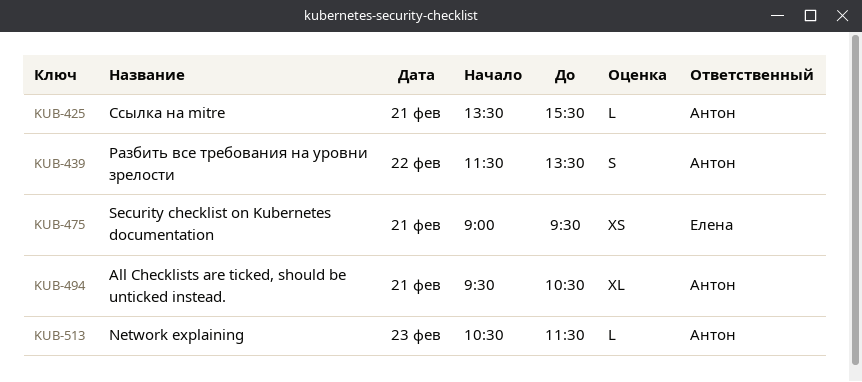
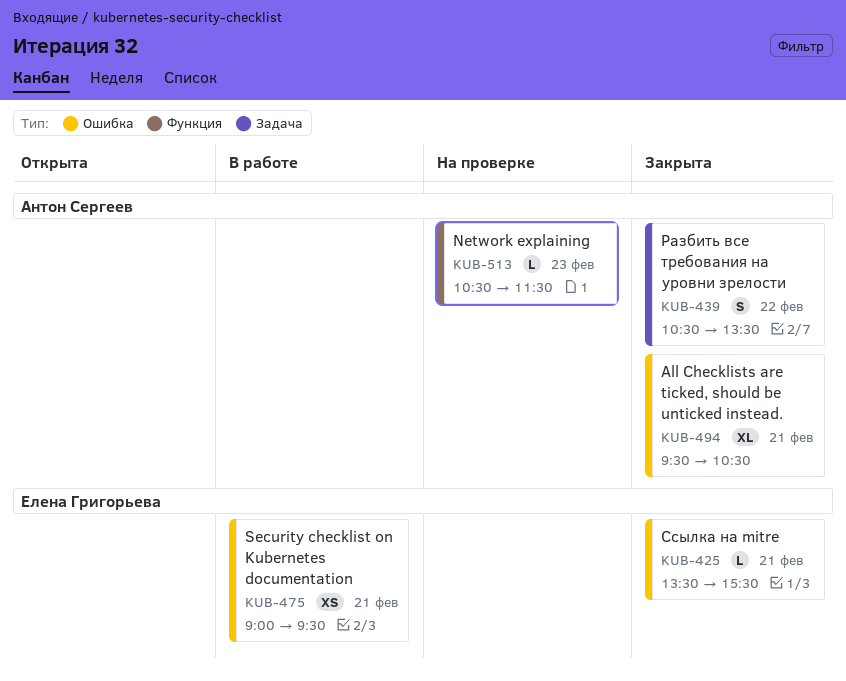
KUB-425, owner: Антон Сергеев -> Елена Григорьева
KUB-439, begins: 11:30 -> 10:30

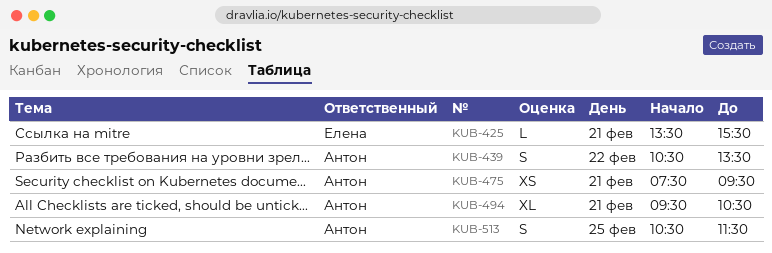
KUB-475, owner: Елена Григорьева -> Антон Сергеев
KUB-475, begins: 09:00 -> 07:30
KUB-513, estimate: L -> S
KUB-513, day: Feb 23 -> Feb 25

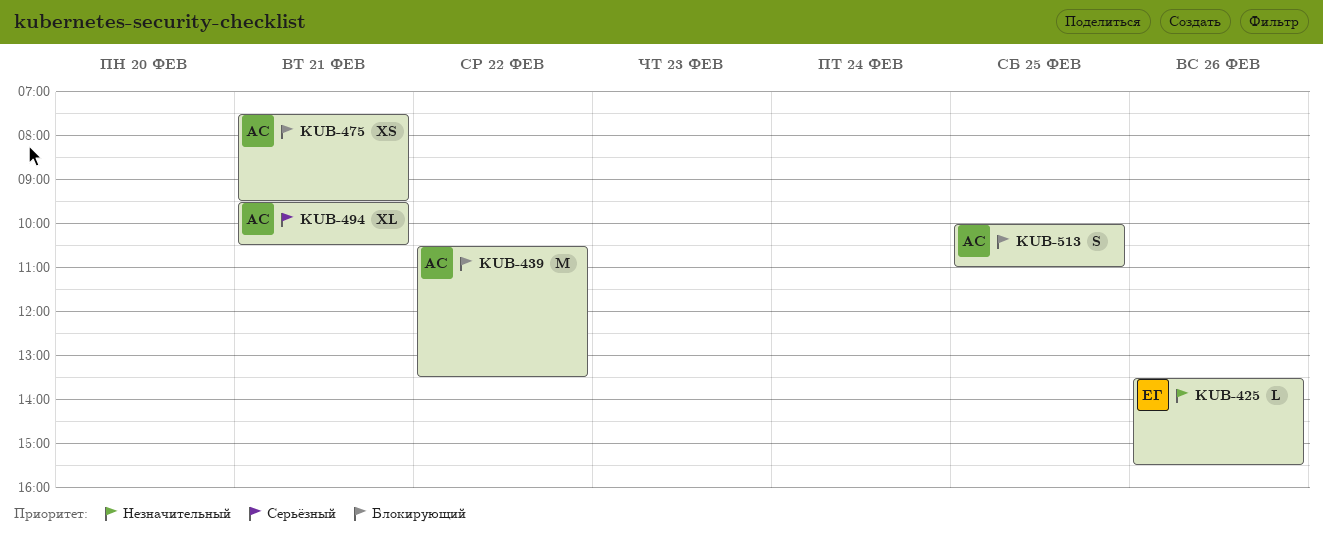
KUB-425, day: Feb 21 -> Feb 26
KUB-439, estimate: S -> M
KUB-513, begins: 10:30 -> 10:00
KUB-513, ends: 11:30 -> 11:00

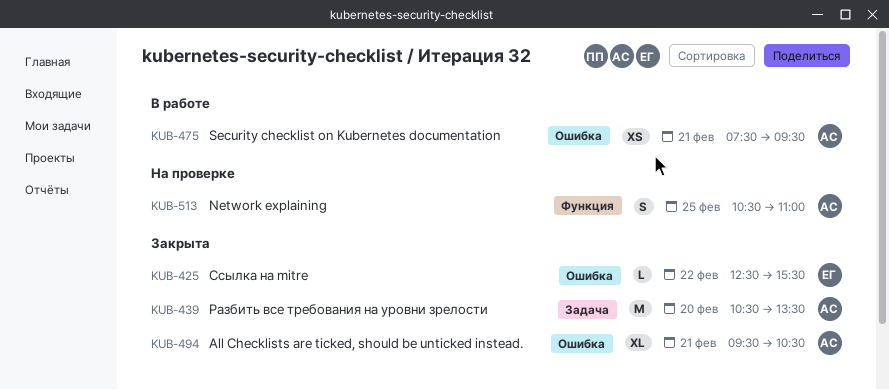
KUB-425, day: Feb 26 -> Feb 22
KUB-425, begins: 13:30 -> 12:30
KUB-439, day: Feb 22 -> Feb 20
KUB-513, begins: 10:00 -> 10:30

